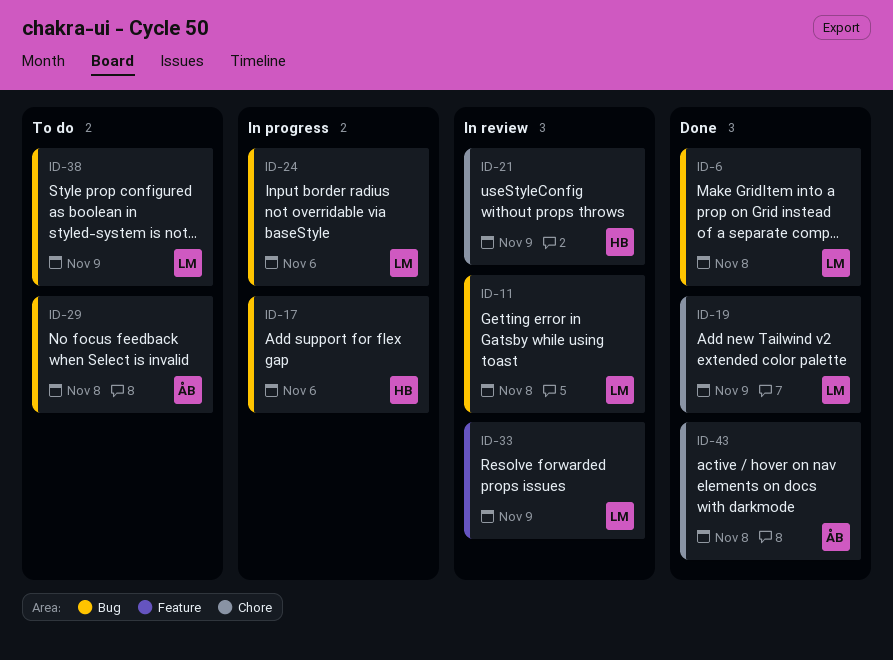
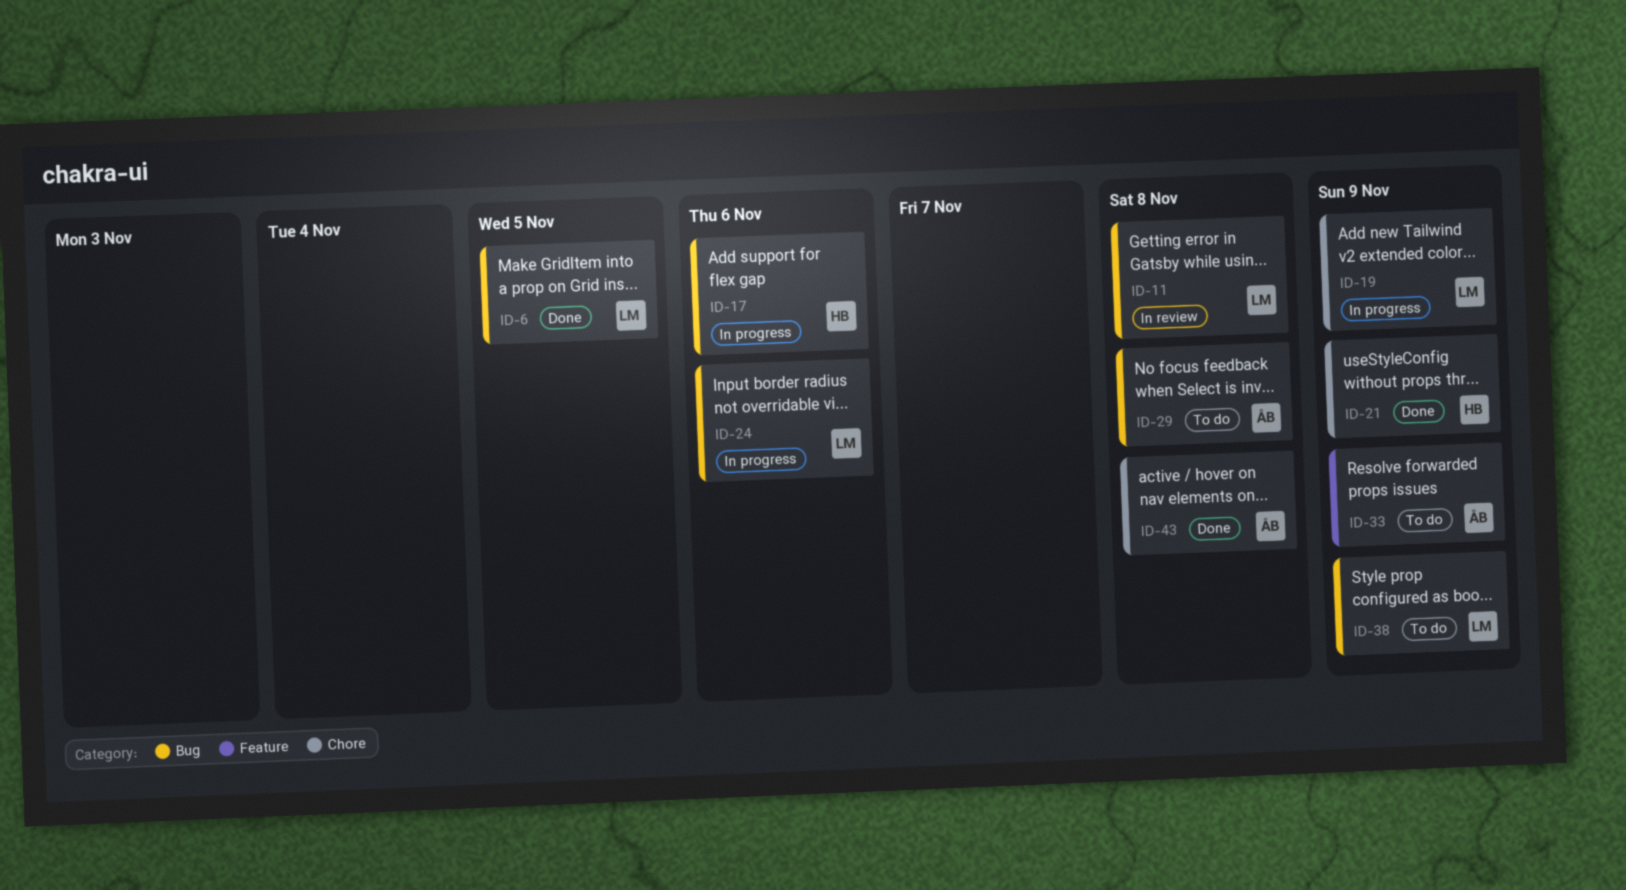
ID-6, due: Nov 8 -> Nov 5
ID-19, status: Done -> In progress
ID-21, status: In review -> Done
ID-33, status: In review -> To do
ID-33, owner: LM -> ÅB

